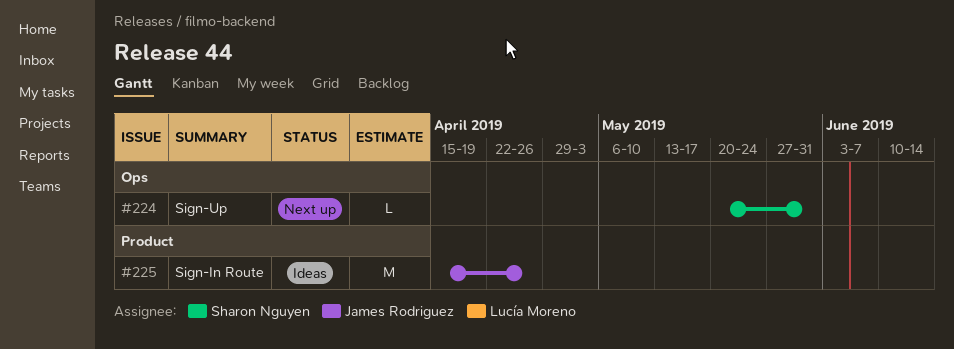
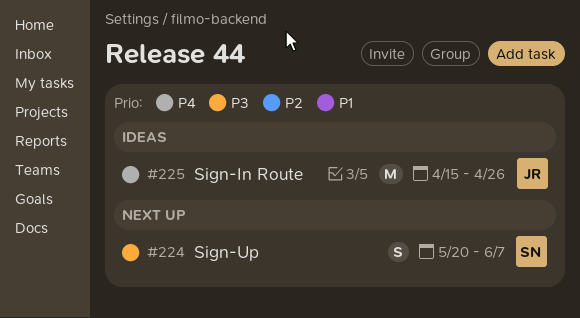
#224, estimate: L -> S
#224, due: May 31 -> Jun 7

